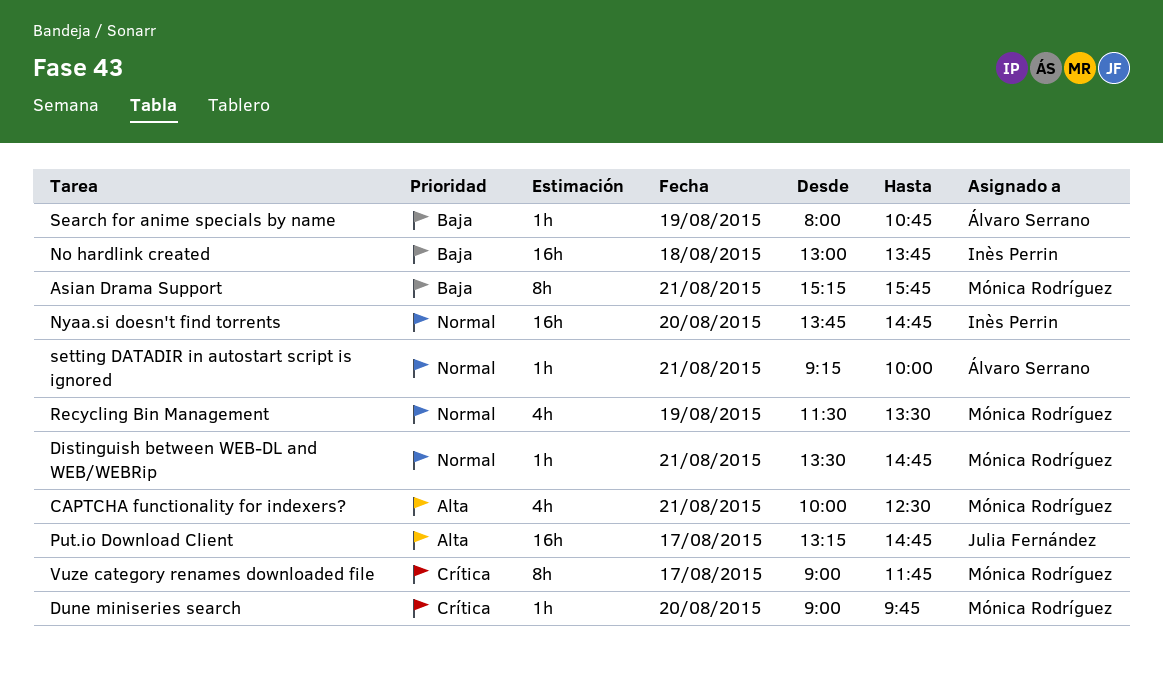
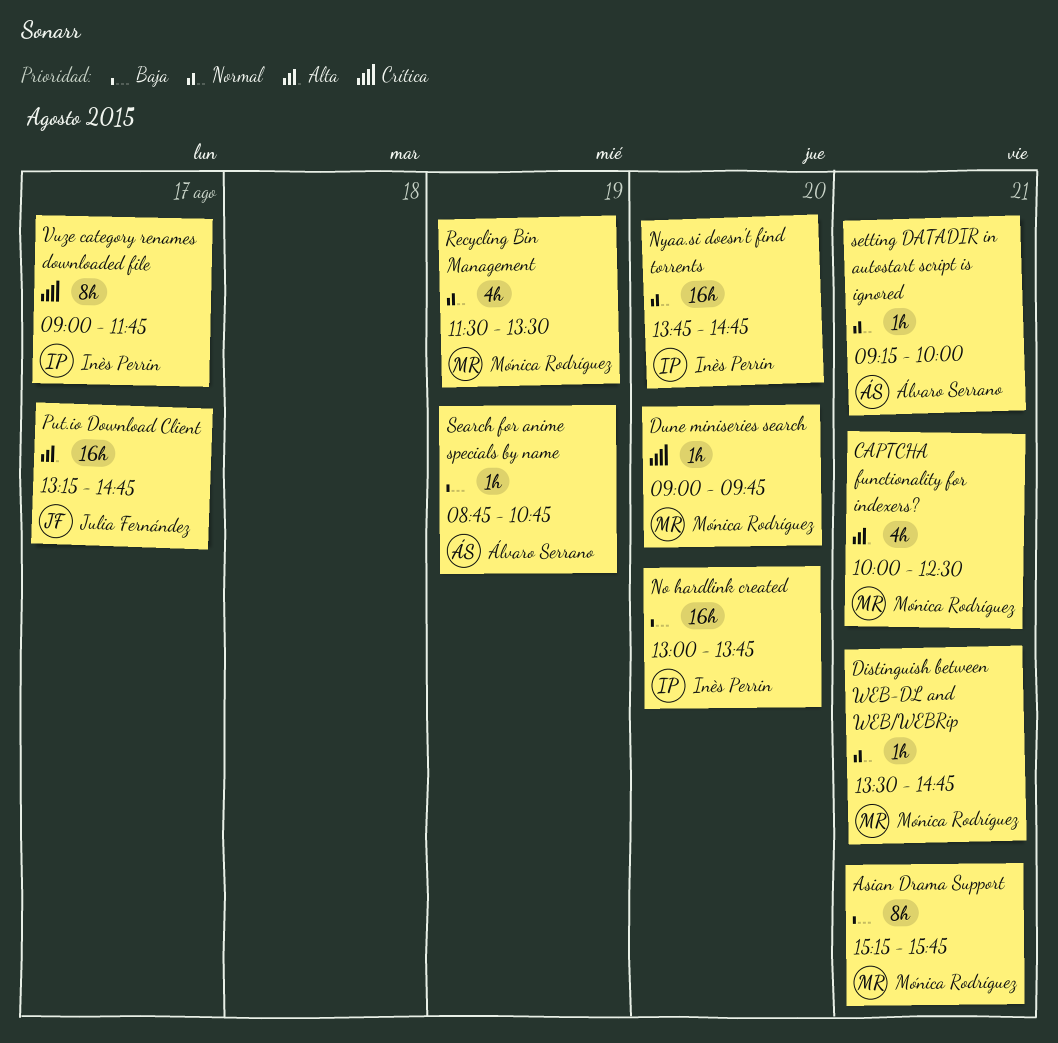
No hardlink created, day: Aug 18 -> Aug 20
Search for anime specials by name, begins: 08:00 -> 08:45
Vuze category renames downloaded file, owner: Mónica Rodríguez -> Inès Perrin

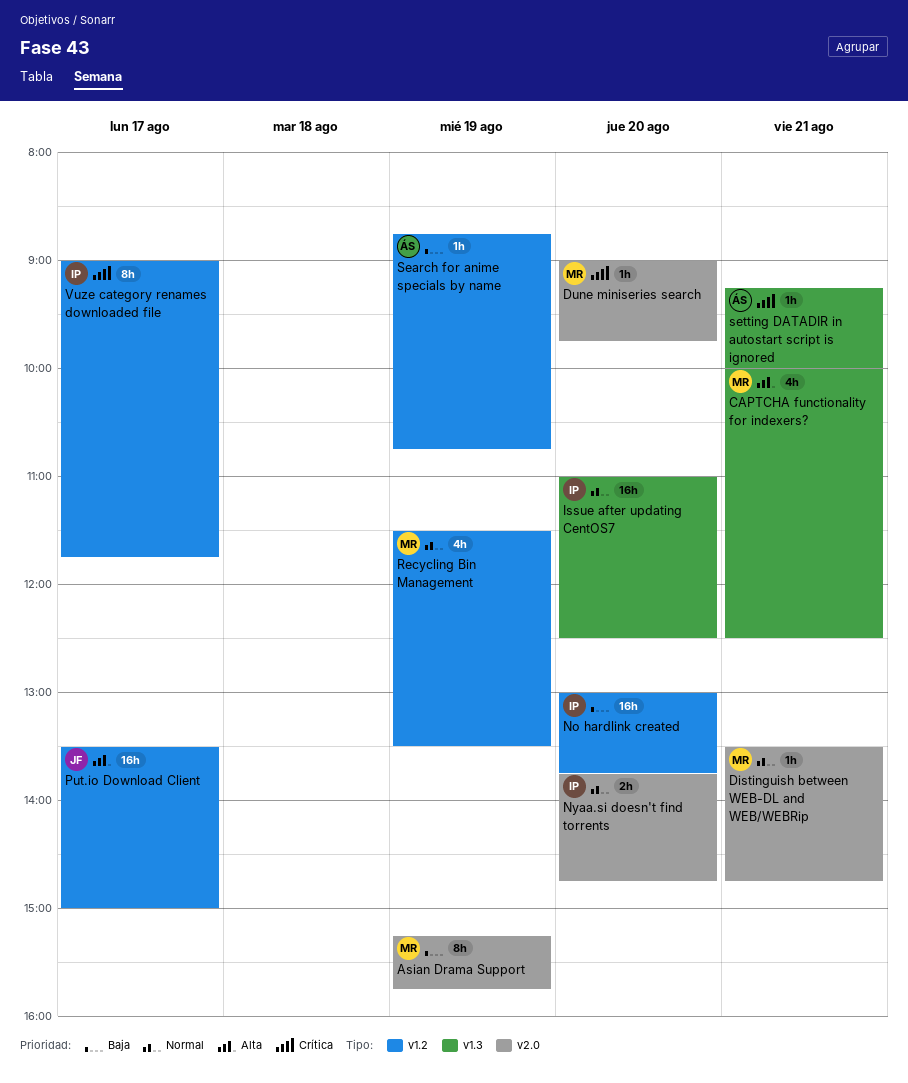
Asian Drama Support, day: Aug 21 -> Aug 19
Issue after updating CentOS7: none -> present
Nyaa.si doesn't find torrents, estimate: 16h -> 2h
Put.io Download Client, begins: 13:15 -> 13:30
Put.io Download Client, ends: 14:45 -> 15:00
setting DATADIR in autostart script is ignored, priority: Normal -> Crítica

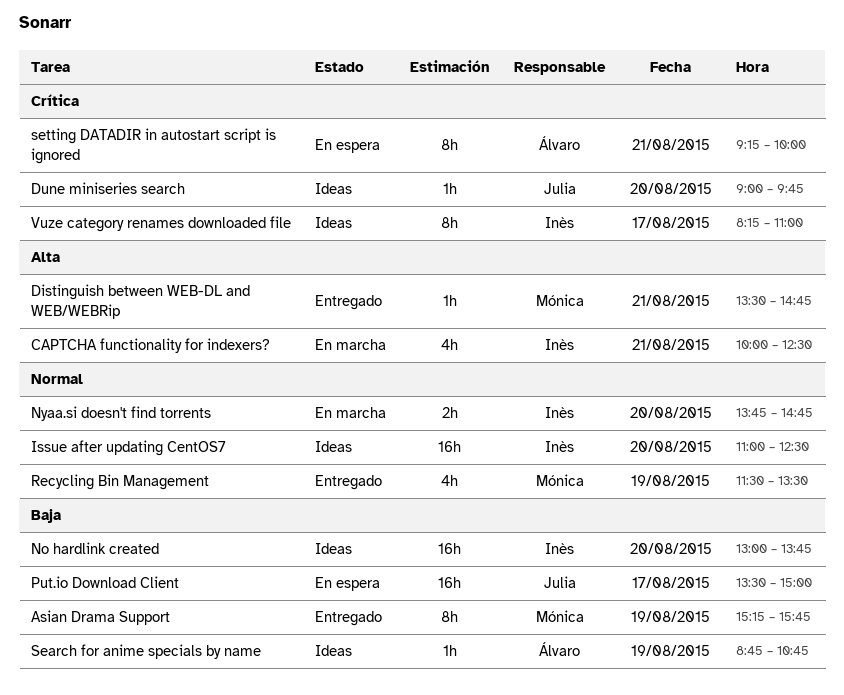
CAPTCHA functionality for indexers?, owner: Mónica -> Inès
Distinguish between WEB-DL and WEB/WEBRip, priority: Normal -> Alta
Dune miniseries search, owner: Mónica -> Julia
Put.io Download Client, priority: Alta -> Baja
setting DATADIR in autostart script is ignored, estimate: 1h -> 8h
Vuze category renames downloaded file, begins: 09:00 -> 08:15
Vuze category renames downloaded file, ends: 11:45 -> 11:00

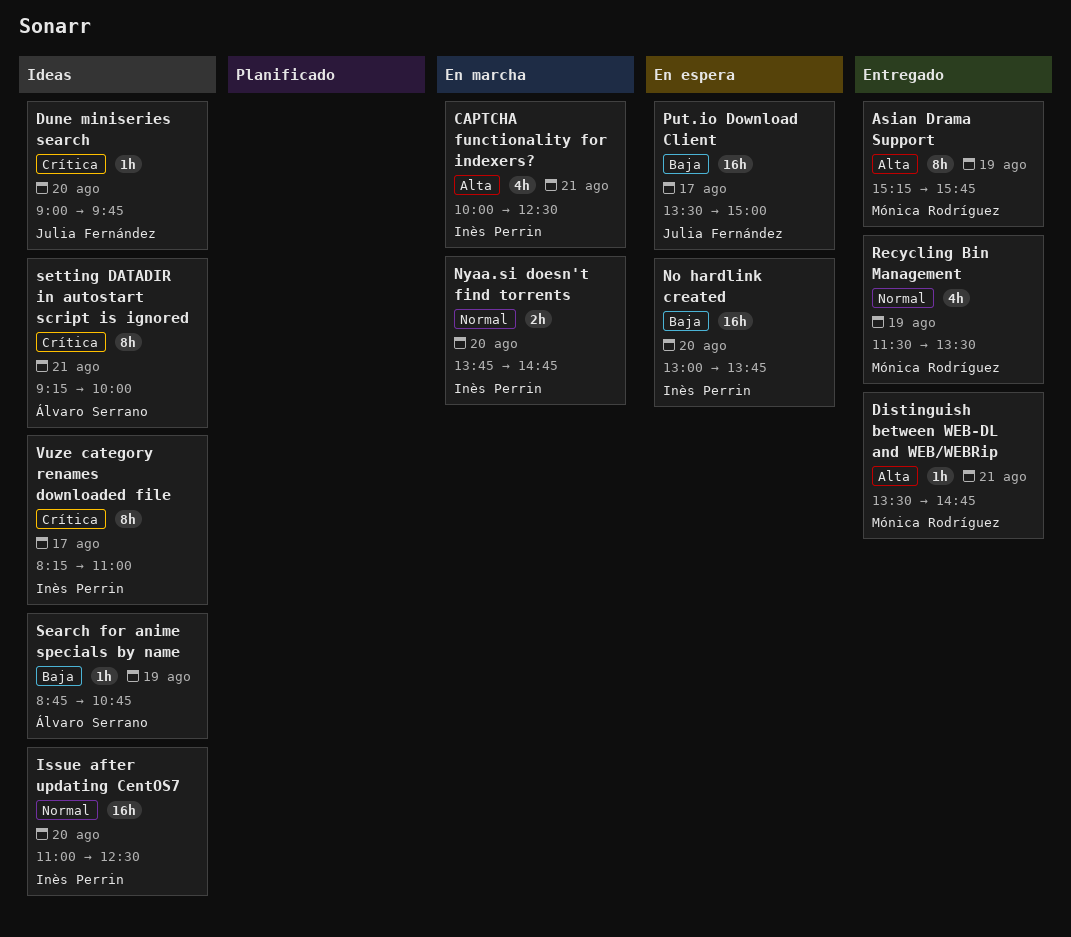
Asian Drama Support, priority: Baja -> Alta
No hardlink created, status: Ideas -> En espera
setting DATADIR in autostart script is ignored, status: En espera -> Ideas

